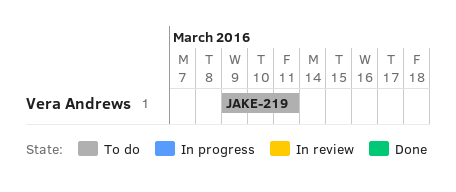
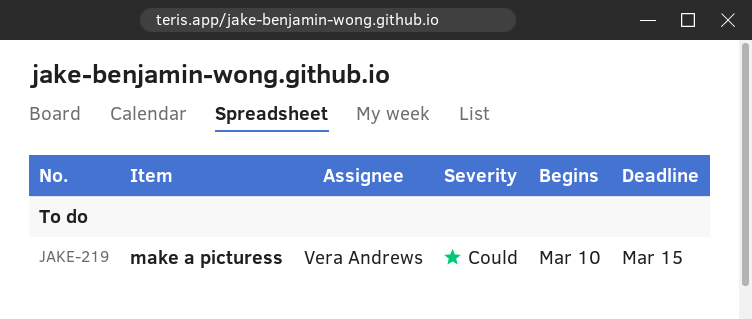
JAKE-219, start: Mar 9 -> Mar 10
JAKE-219, due: Mar 11 -> Mar 15

